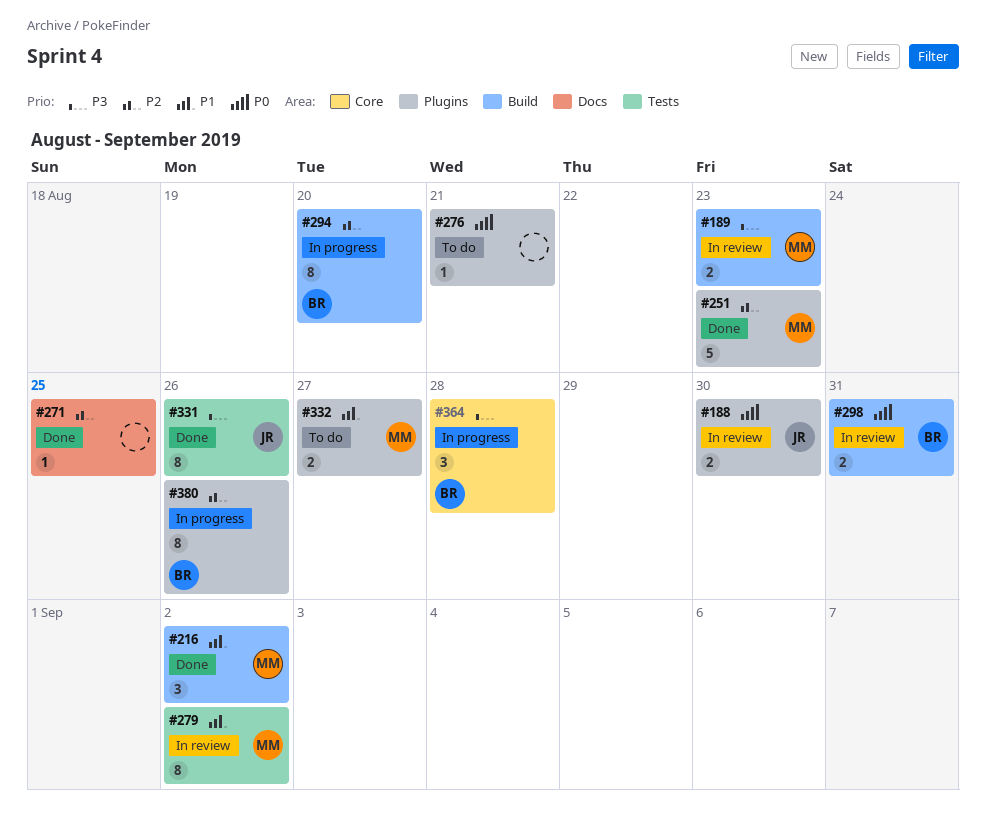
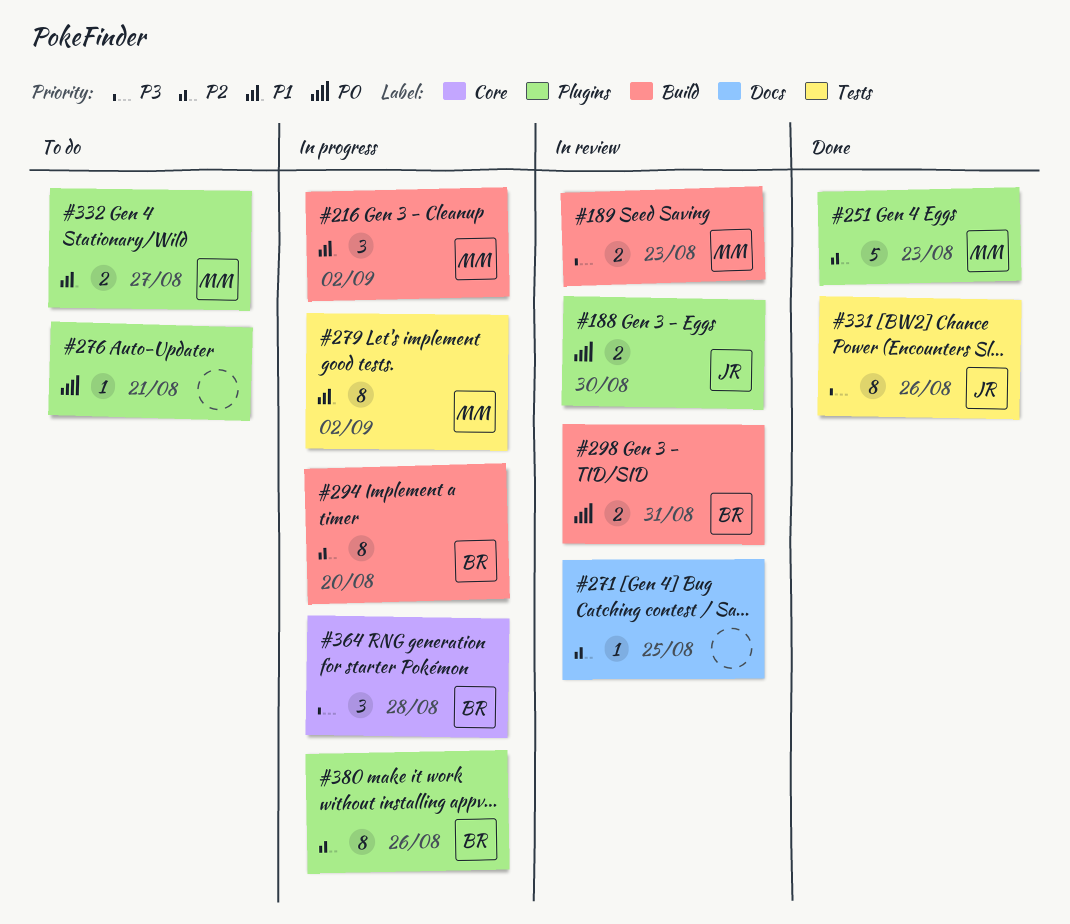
#216, status: Done -> In progress
#271, status: Done -> In review
#279, status: In review -> In progress

